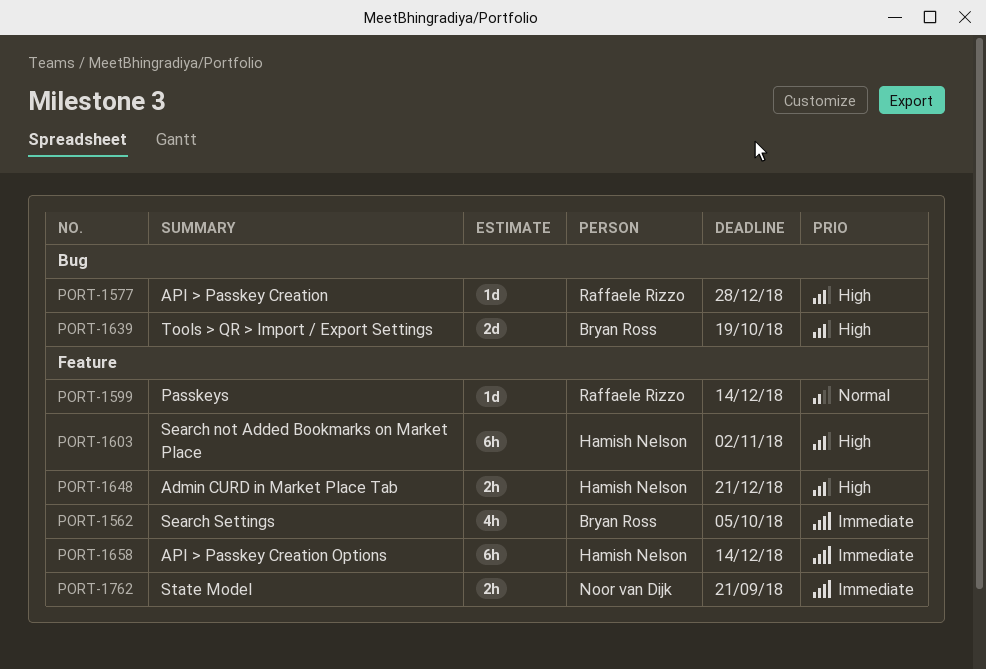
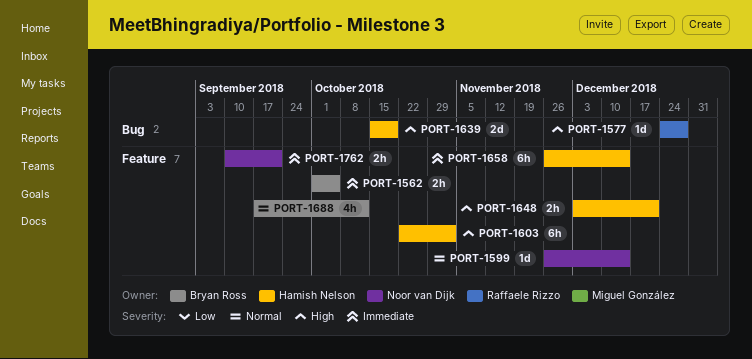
PORT-1562, estimate: 4h -> 2h
PORT-1599, owner: Raffaele Rizzo -> Noor van Dijk
PORT-1639, owner: Bryan Ross -> Hamish Nelson
PORT-1688: none -> present

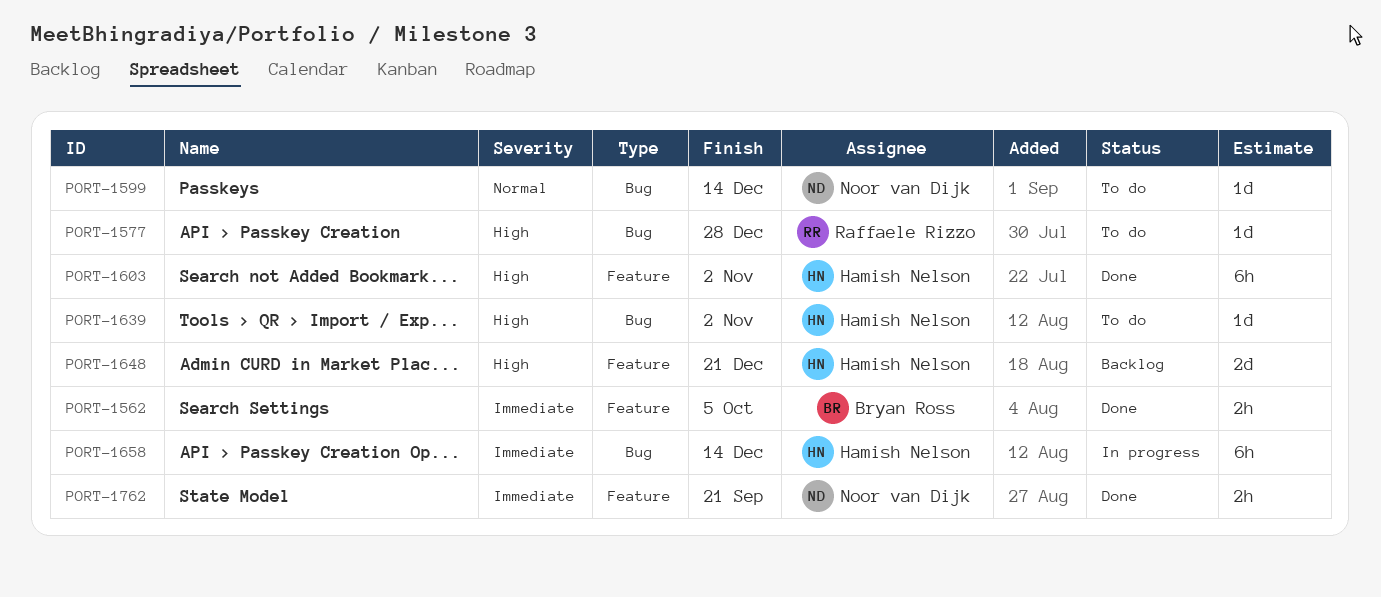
PORT-1599, label: Feature -> Bug
PORT-1639, estimate: 2d -> 1d
PORT-1639, due: Oct 19 -> Nov 2
PORT-1648, estimate: 2h -> 2d
PORT-1658, label: Feature -> Bug
PORT-1688: present -> none

